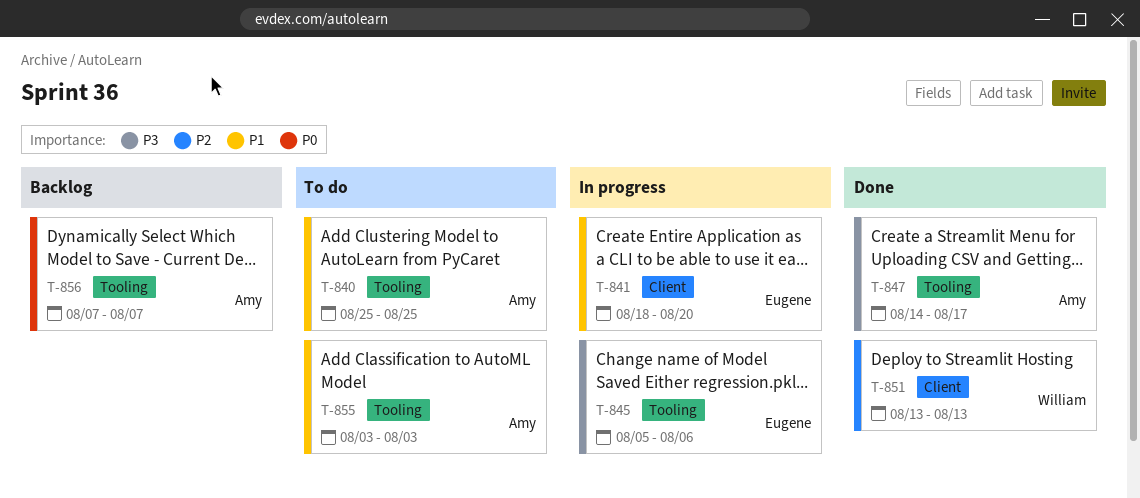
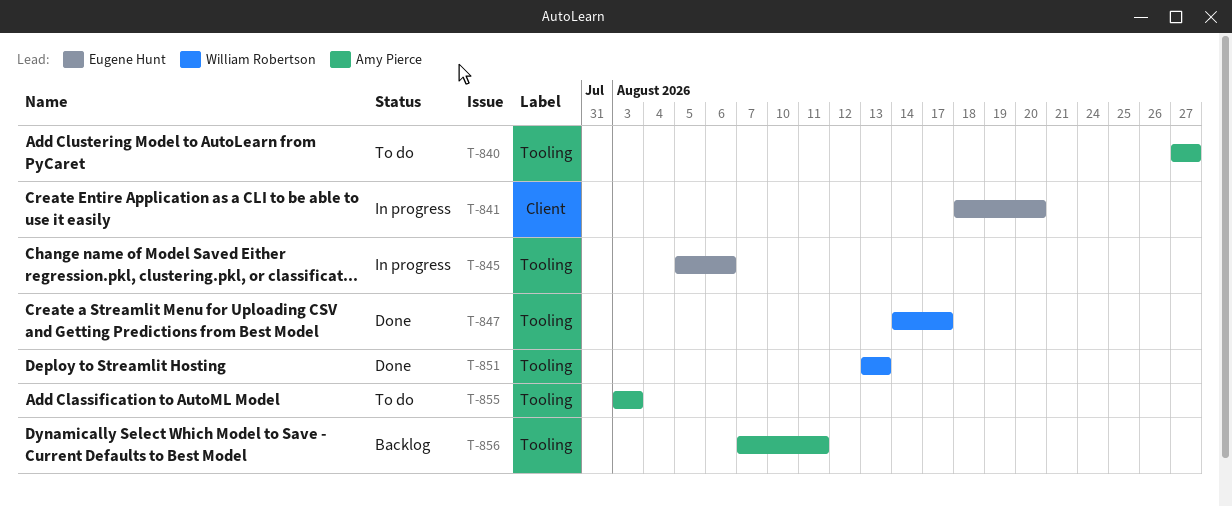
T-840, start: Aug 25 -> Aug 27
T-840, due: Aug 25 -> Aug 27
T-847, owner: Amy Pierce -> William Robertson
T-851, label: Client -> Tooling
T-856, due: Aug 7 -> Aug 11

